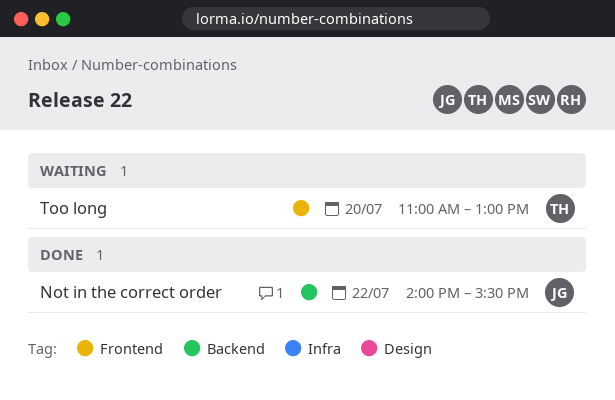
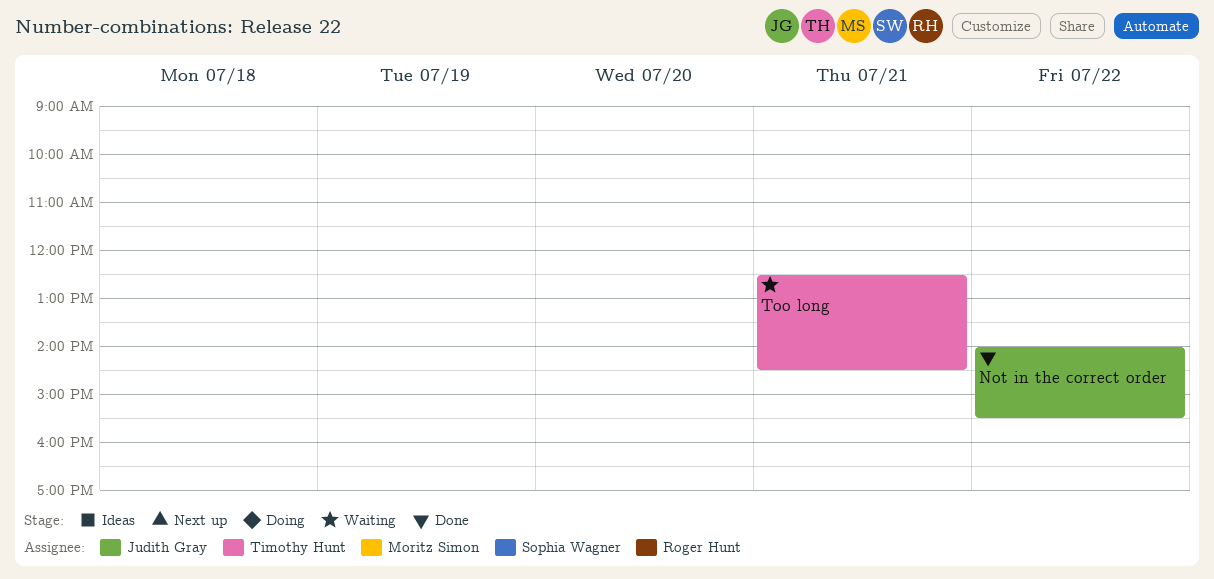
Too long, day: Jul 20 -> Jul 21
Too long, begins: 11:00 -> 12:30
Too long, ends: 13:00 -> 14:30

